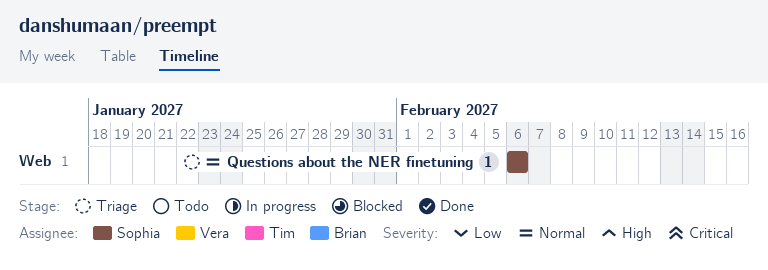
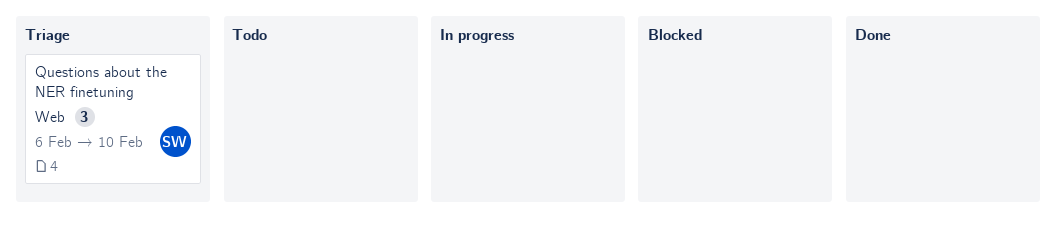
Questions about the NER finetuning, estimate: 1 -> 3
Questions about the NER finetuning, due: Feb 6 -> Feb 10

